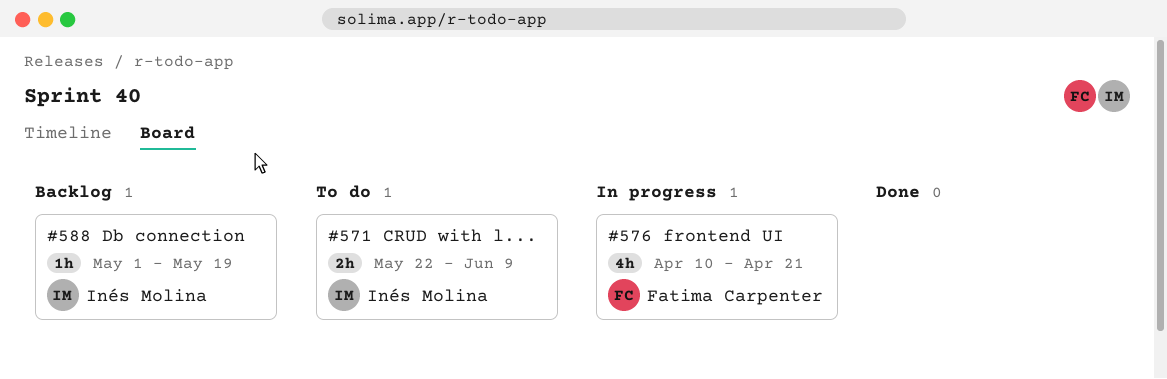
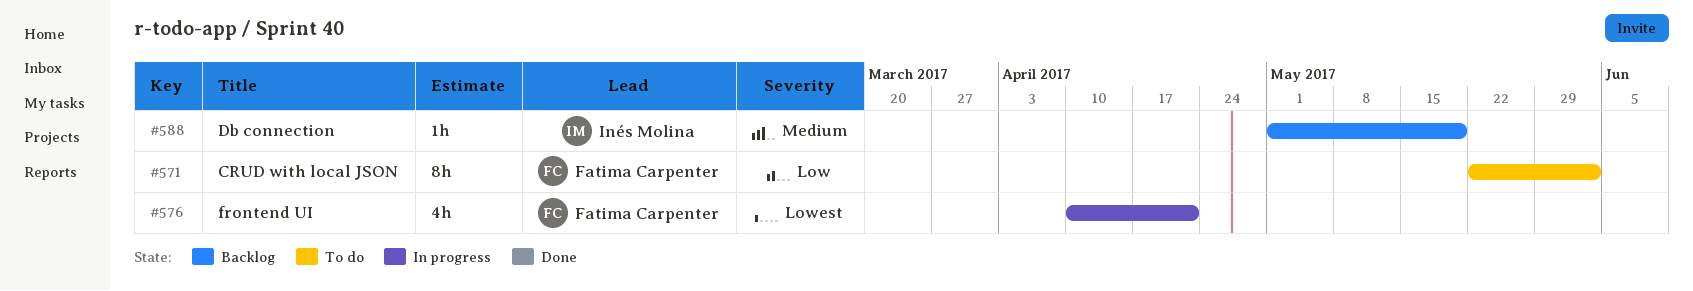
#571, owner: Inés Molina -> Fatima Carpenter
#571, estimate: 2h -> 8h
#571, due: Jun 9 -> Jun 2

